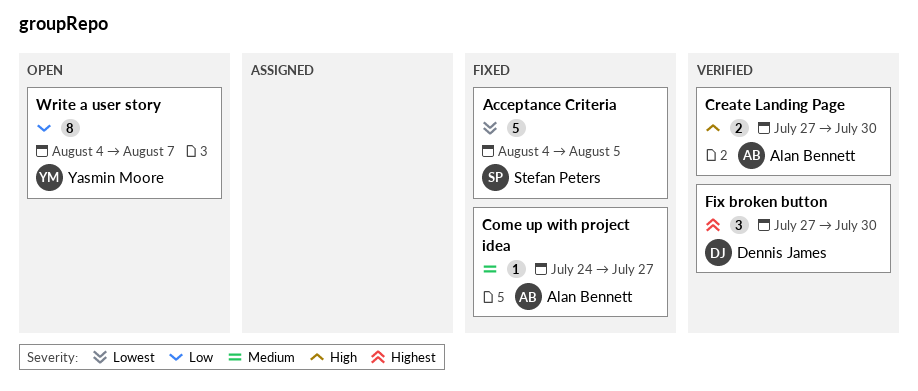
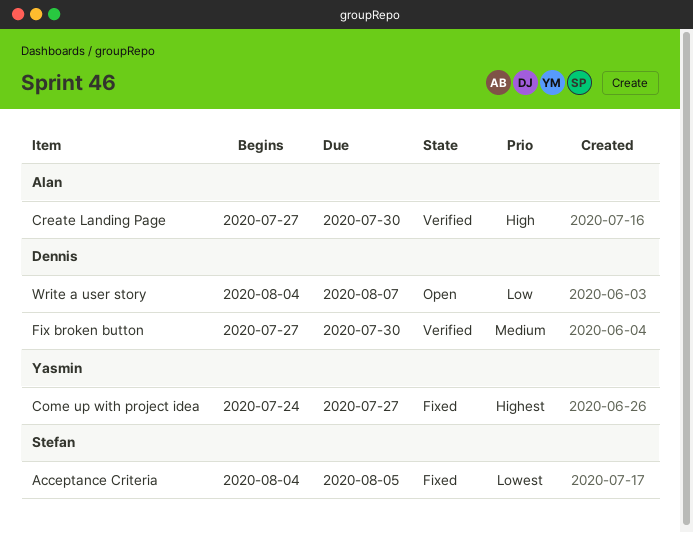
Come up with project idea, owner: Alan Bennett -> Yasmin Moore
Come up with project idea, priority: Medium -> Highest
Fix broken button, priority: Highest -> Medium
Write a user story, owner: Yasmin Moore -> Dennis James

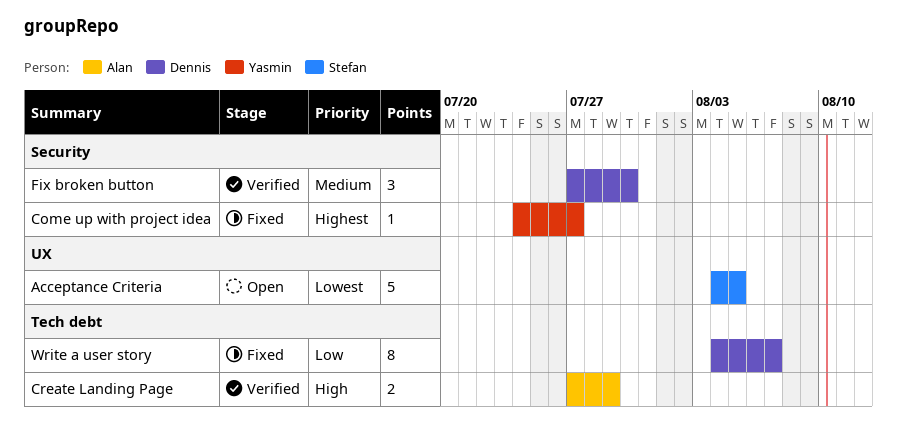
Acceptance Criteria, status: Fixed -> Open
Create Landing Page, due: Jul 30 -> Jul 29
Write a user story, status: Open -> Fixed

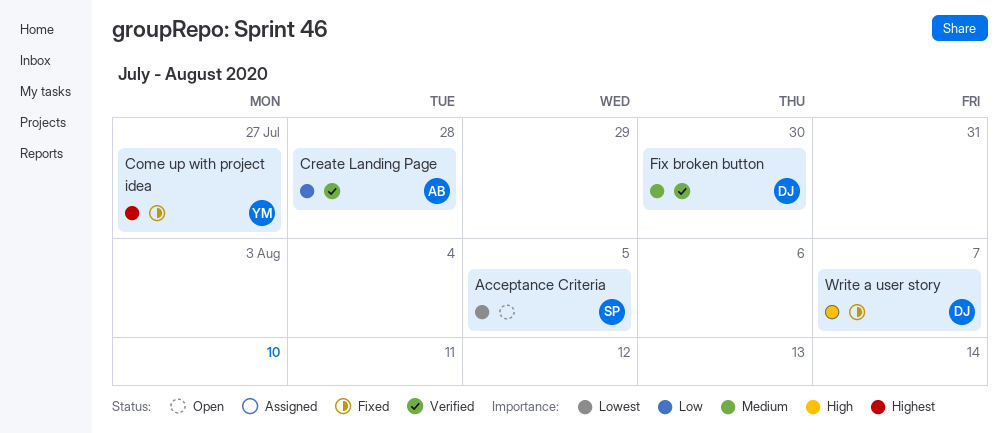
Create Landing Page, priority: High -> Low
Create Landing Page, due: Jul 29 -> Jul 28
Write a user story, priority: Low -> High

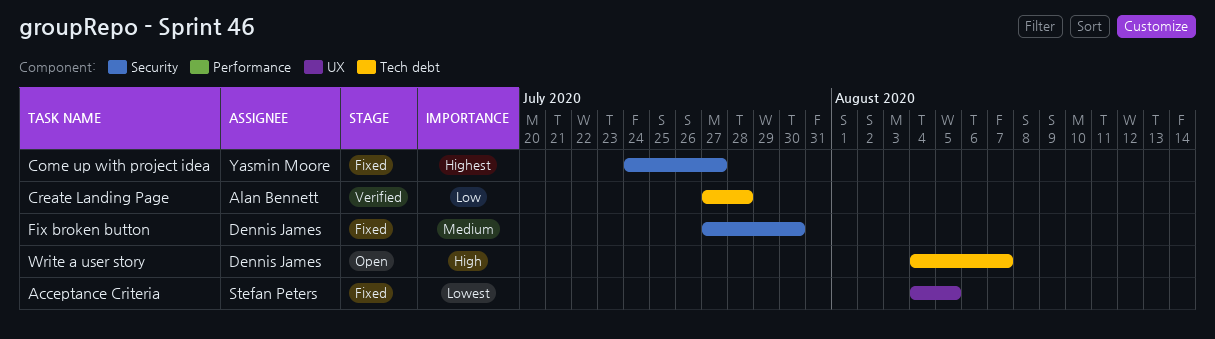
Acceptance Criteria, status: Open -> Fixed
Fix broken button, status: Verified -> Fixed
Write a user story, status: Fixed -> Open

